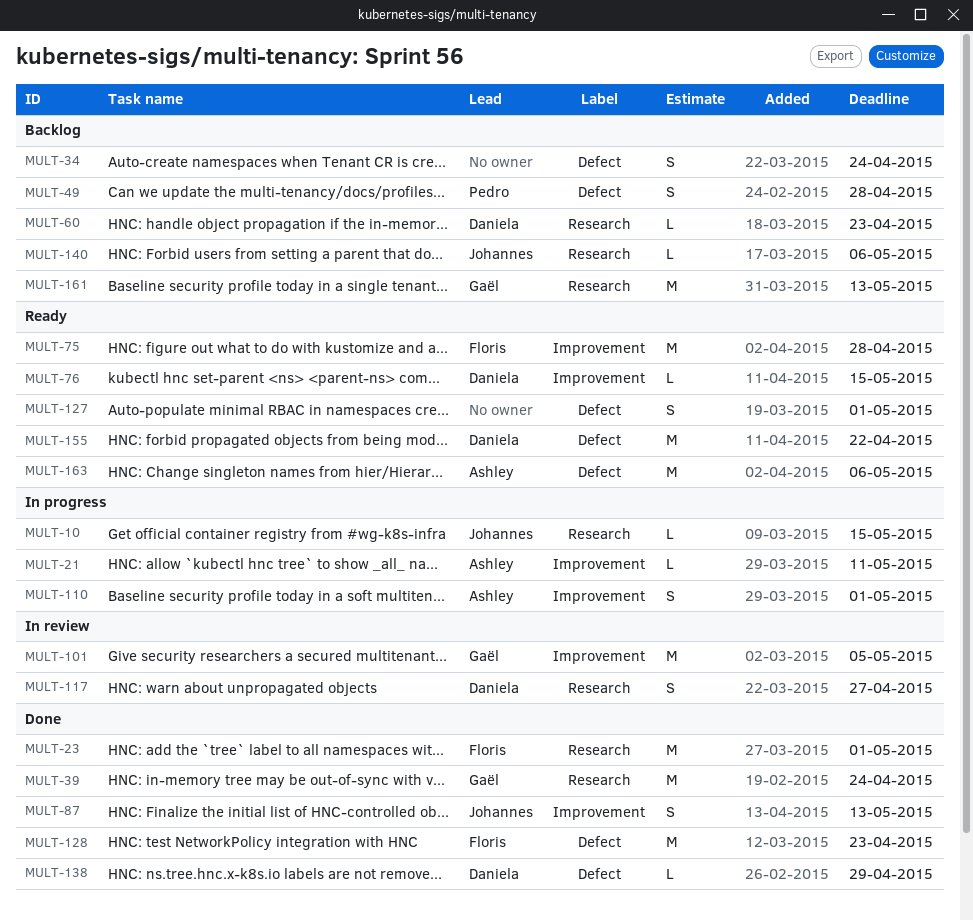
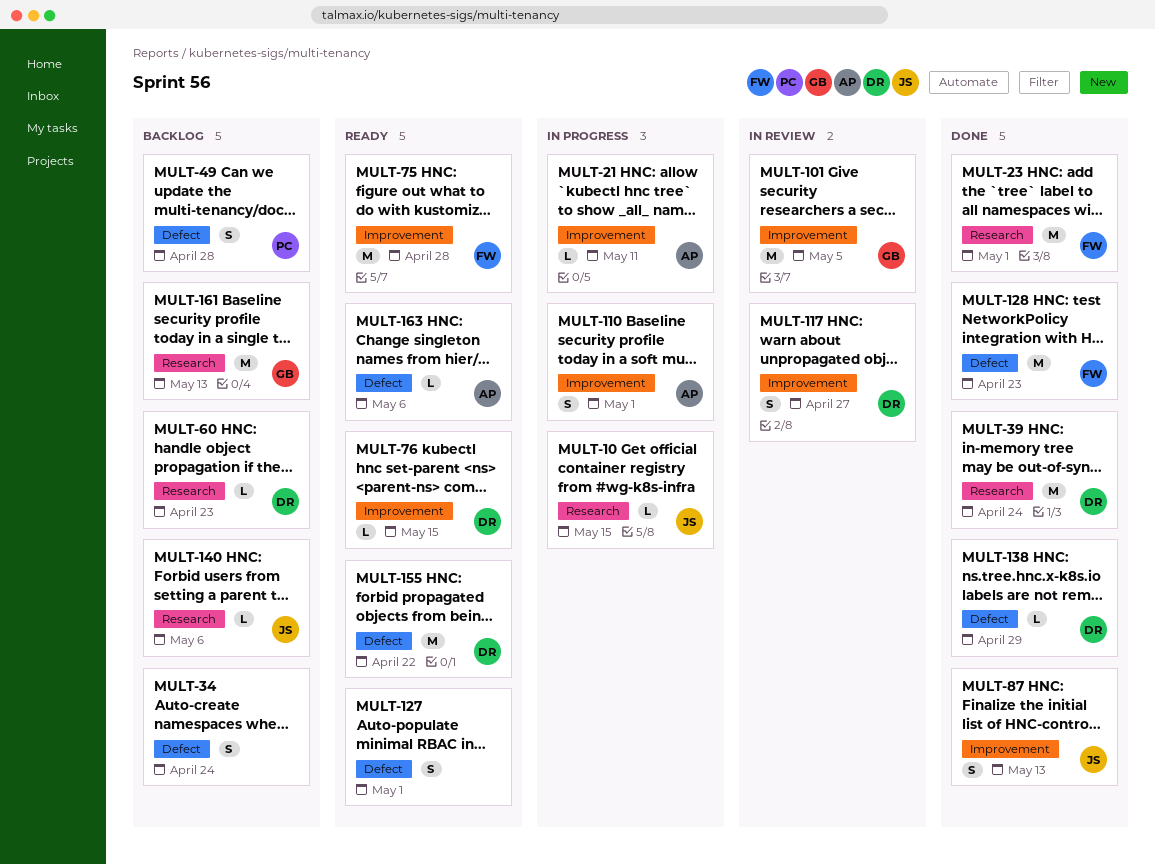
MULT-39, owner: Gaël -> Daniela
MULT-117, label: Research -> Improvement
MULT-163, estimate: M -> L

